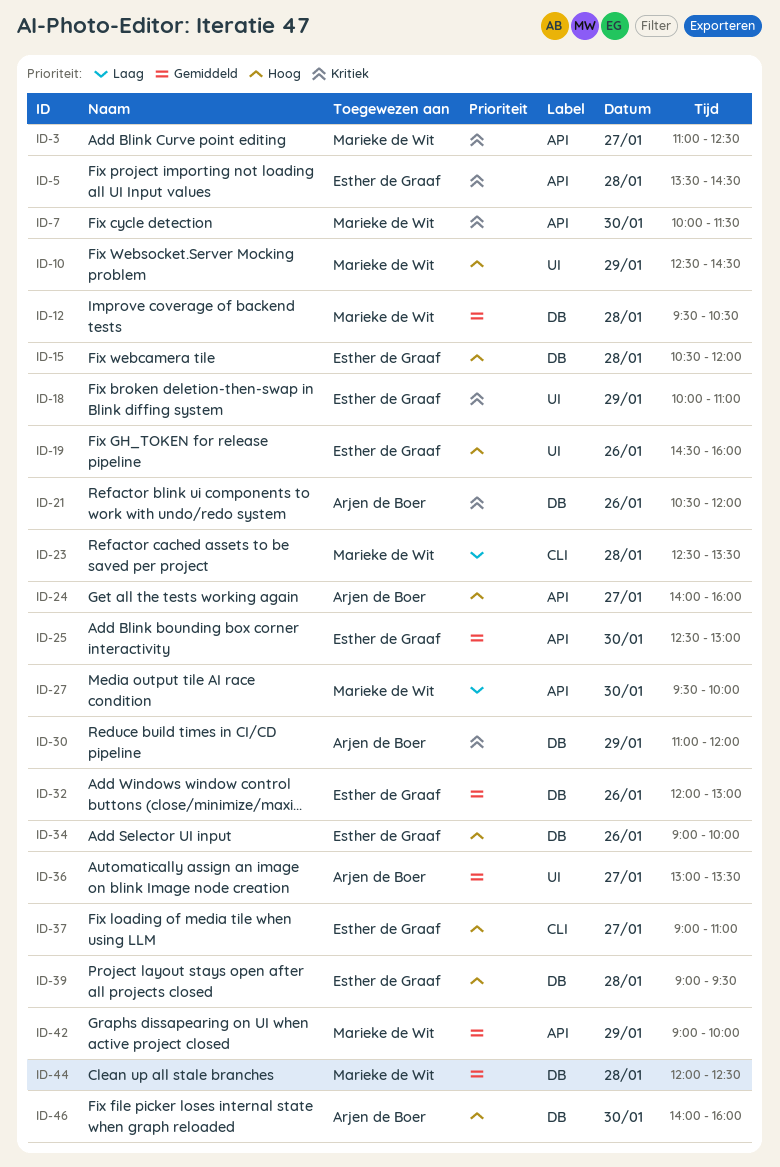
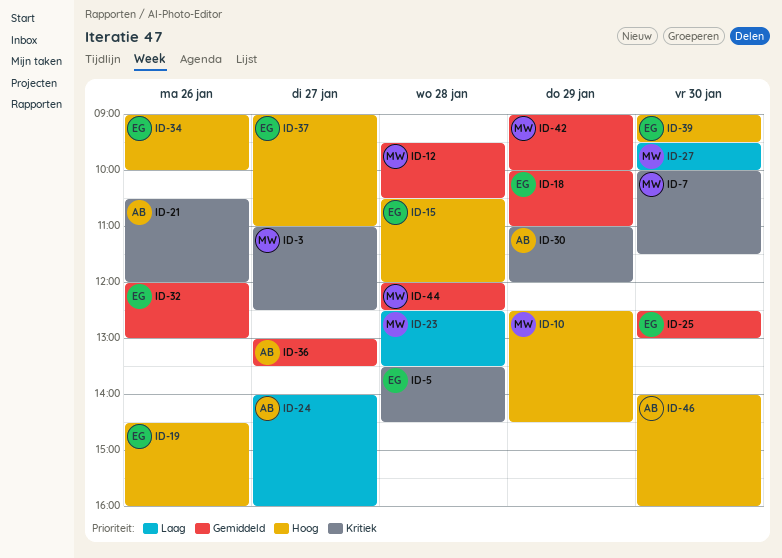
ID-18, priority: Kritiek -> Gemiddeld
ID-24, priority: Hoog -> Laag
ID-39, day: Jan 28 -> Jan 30

